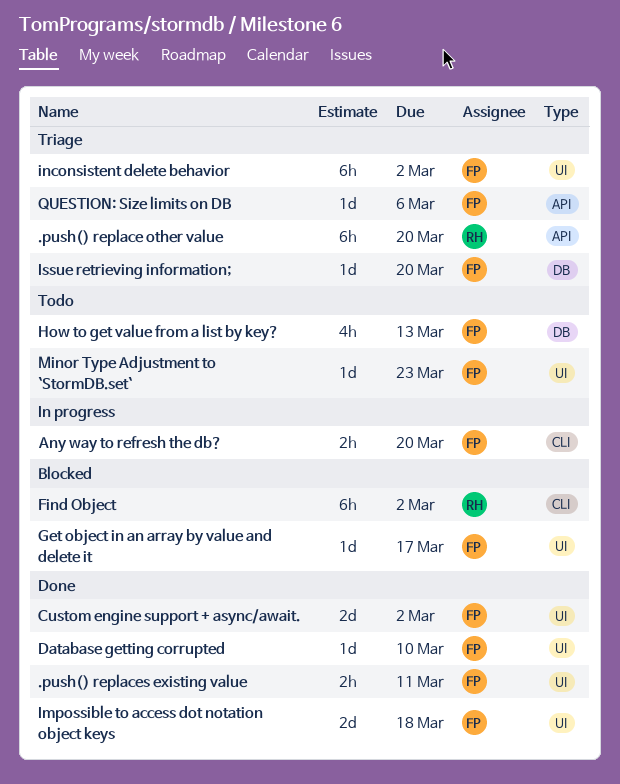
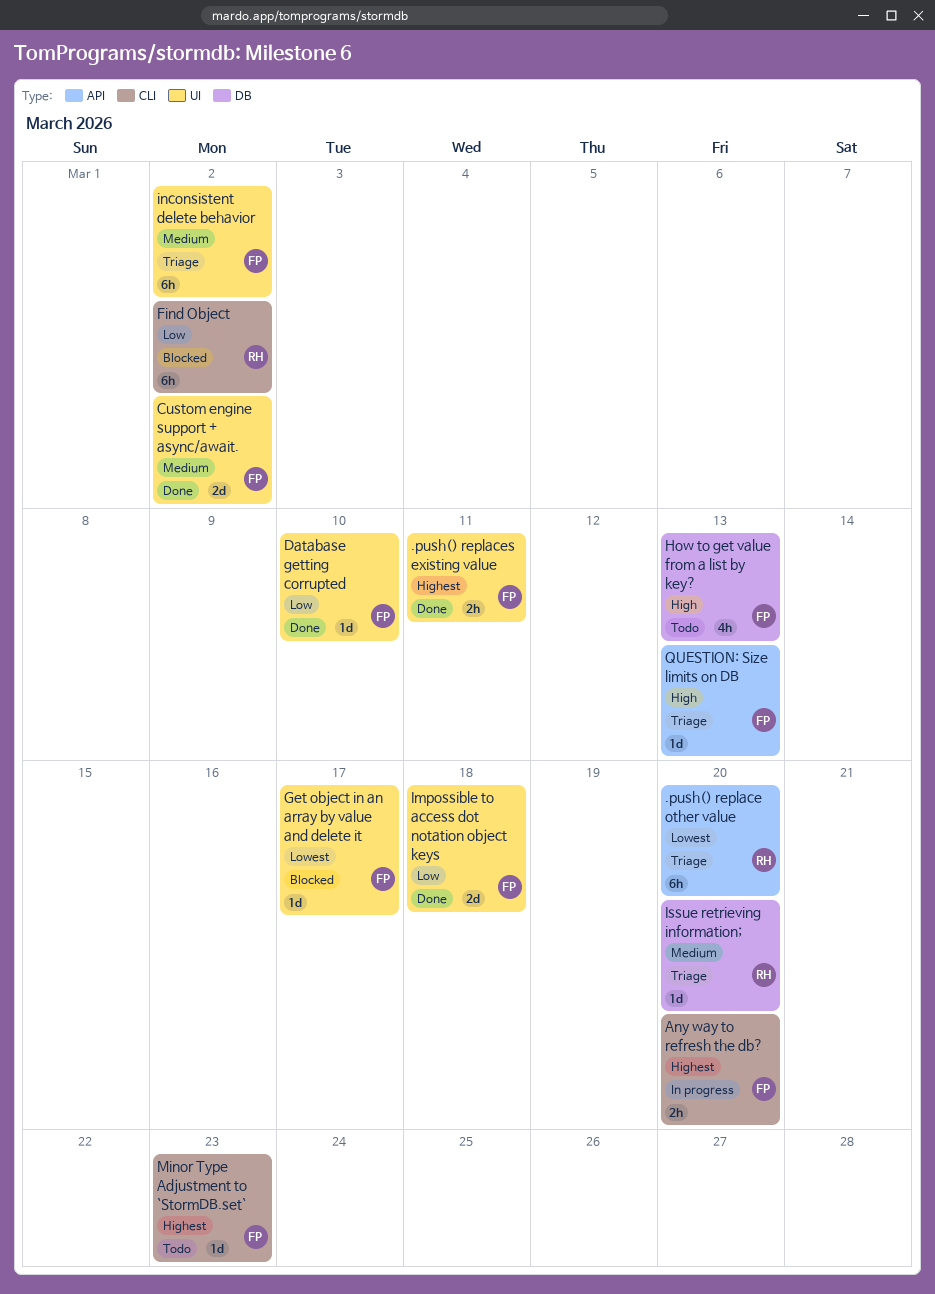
Issue retrieving information;, owner: FP -> RH
Minor Type Adjustment to `StormDB.set`, label: UI -> CLI
QUESTION: Size limits on DB, due: Mar 6 -> Mar 13

